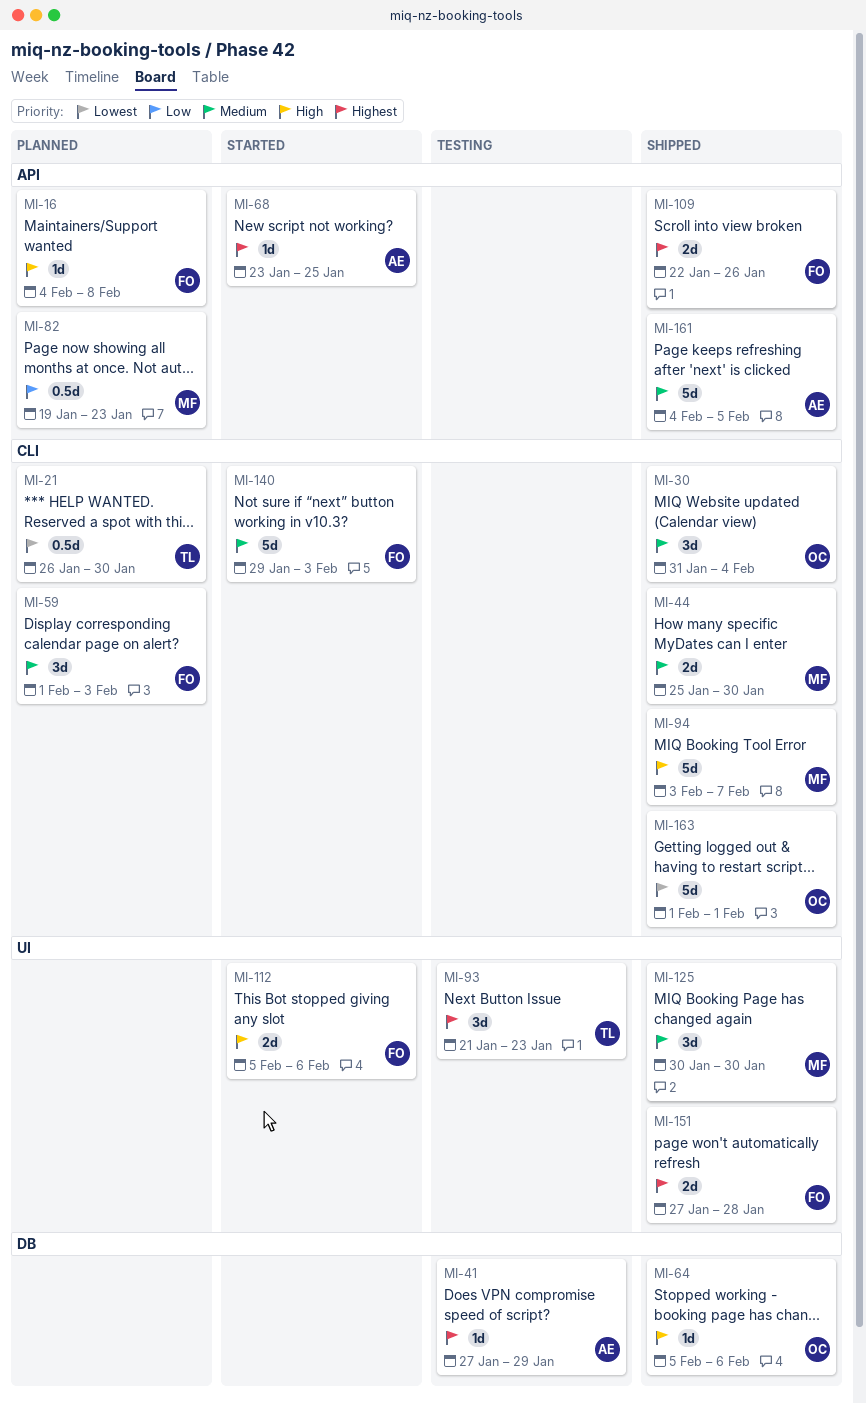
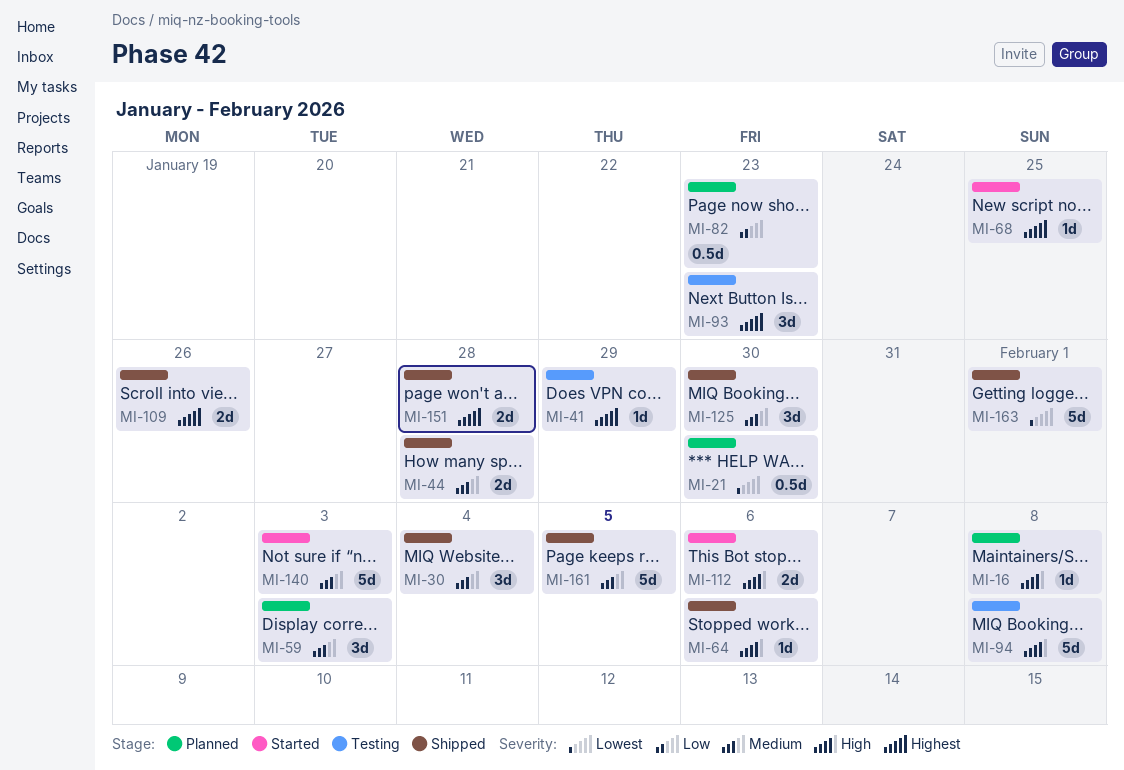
MI-44, due: Jan 30 -> Jan 28
MI-94, status: Shipped -> Testing
MI-94, due: Feb 7 -> Feb 8

